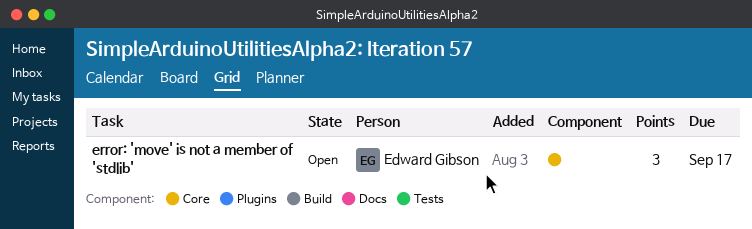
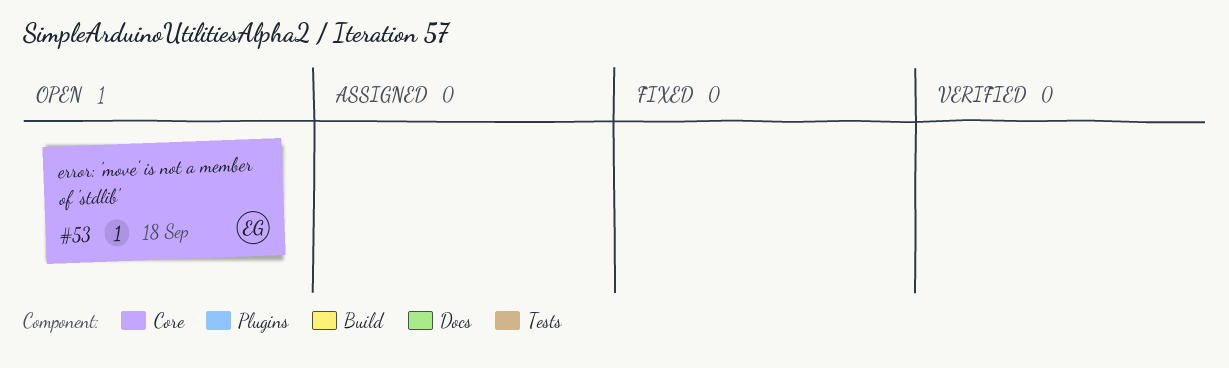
error: 'move' is not a member of 'stdlib', estimate: 3 -> 1
error: 'move' is not a member of 'stdlib', due: Sep 17 -> Sep 18

